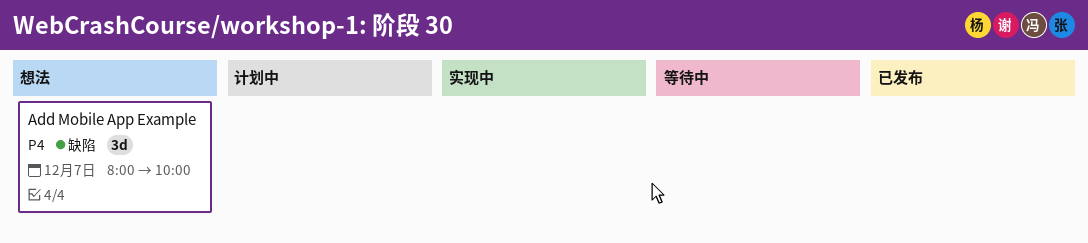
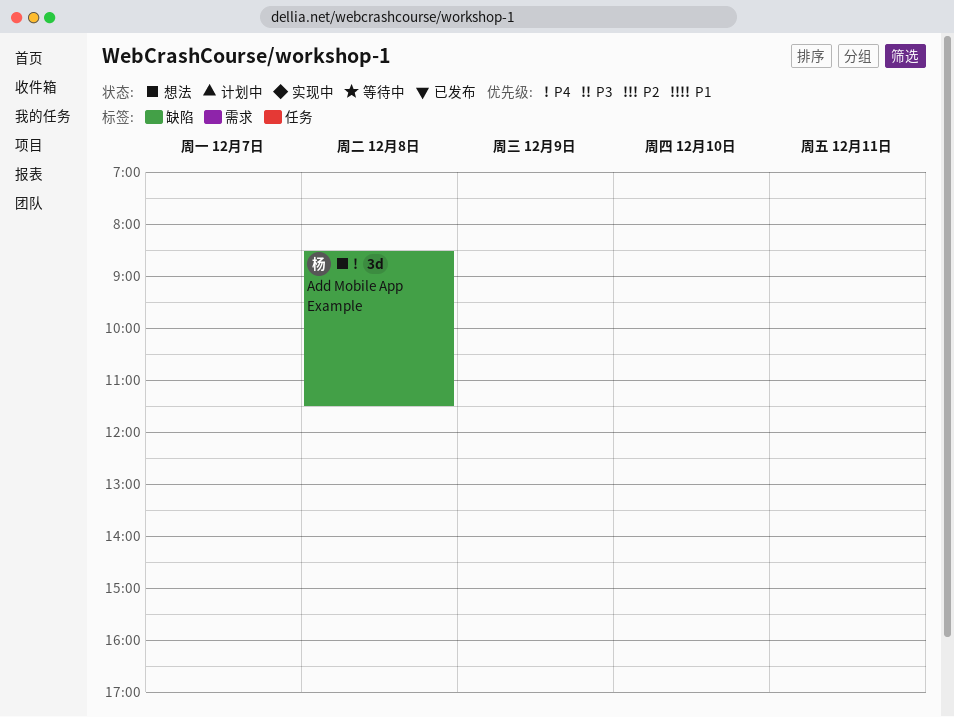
Add Mobile App Example, day: Dec 7 -> Dec 8
Add Mobile App Example, begins: 08:00 -> 08:30
Add Mobile App Example, ends: 10:00 -> 11:30

